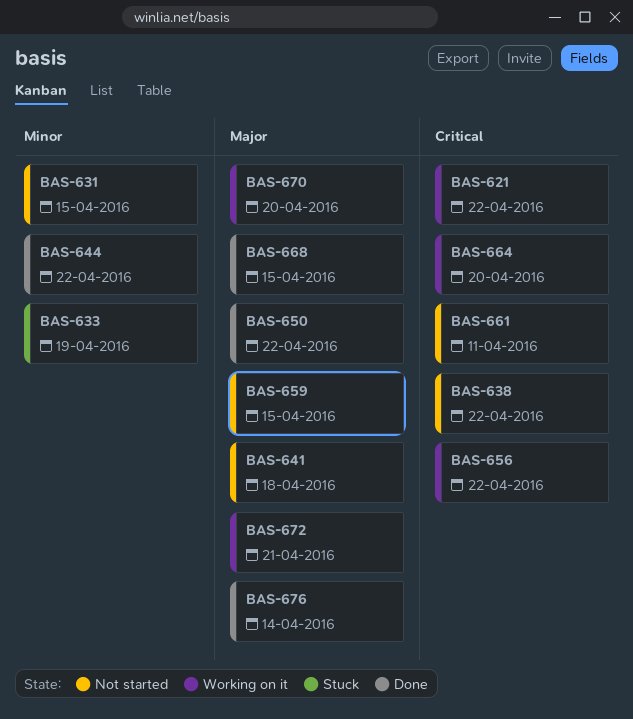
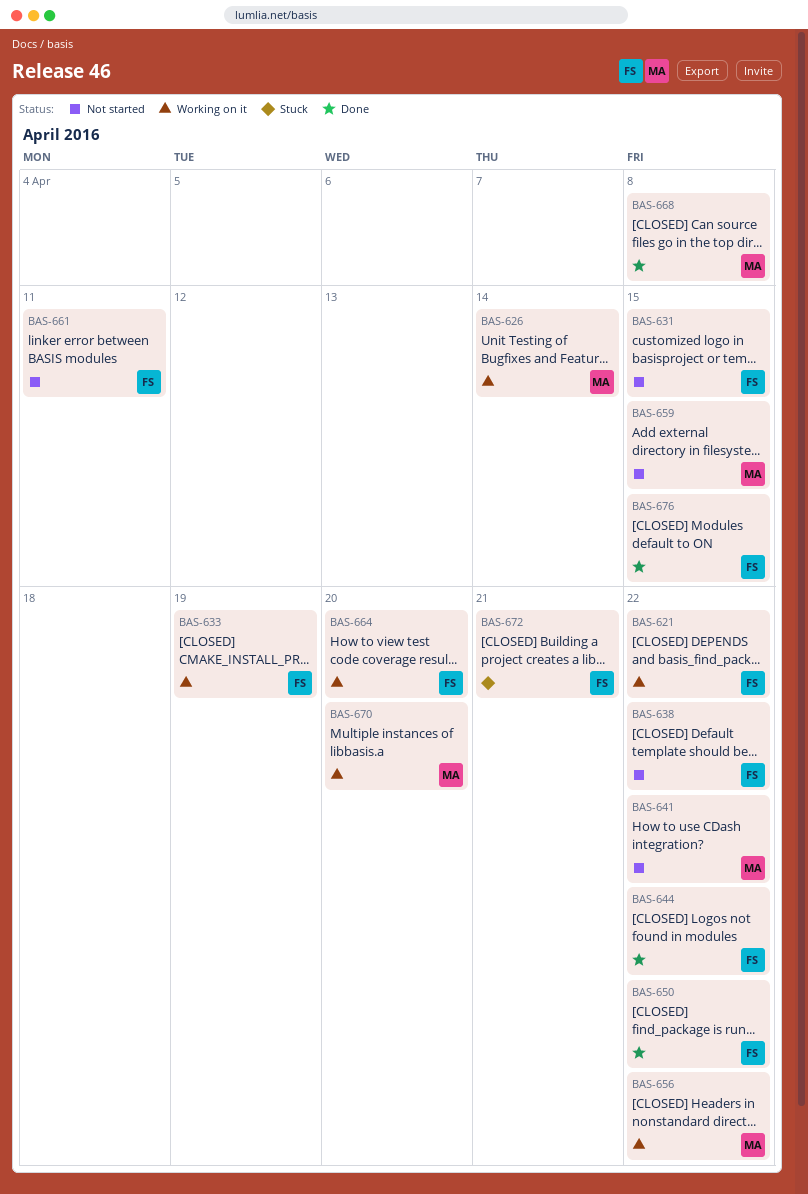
BAS-626: none -> present
BAS-633, status: Stuck -> Working on it
BAS-641, due: Apr 18 -> Apr 22
BAS-668, due: Apr 15 -> Apr 8
BAS-672, status: Working on it -> Stuck
BAS-676, due: Apr 14 -> Apr 15

